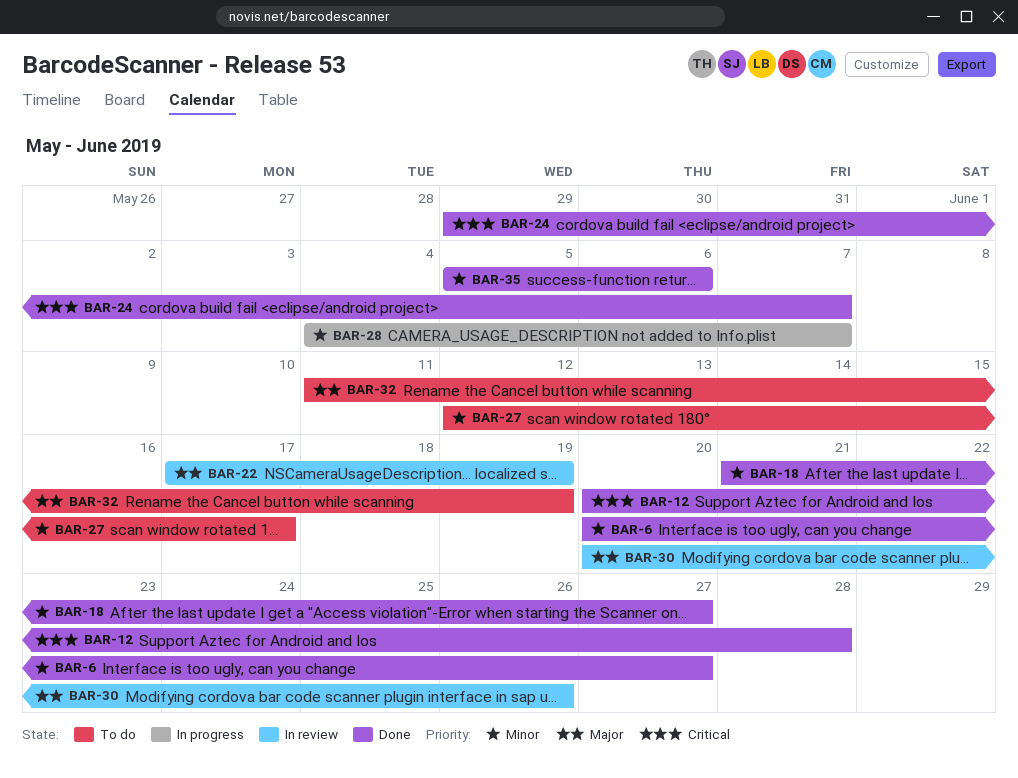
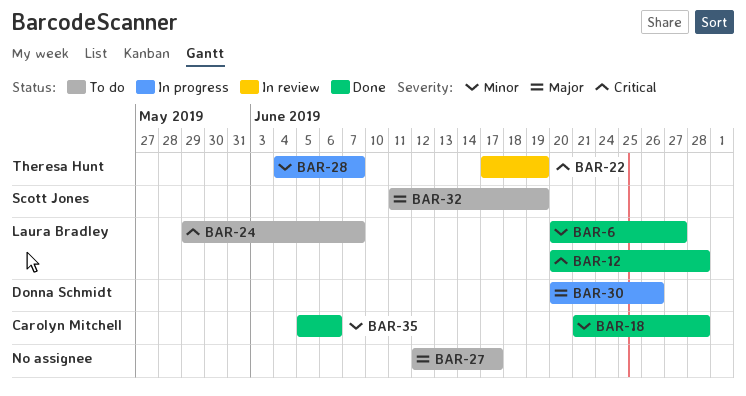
BAR-18, due: Jun 27 -> Jun 28
BAR-22, priority: Major -> Critical
BAR-24, status: Done -> To do
BAR-27, priority: Minor -> Major
BAR-30, status: In review -> In progress

